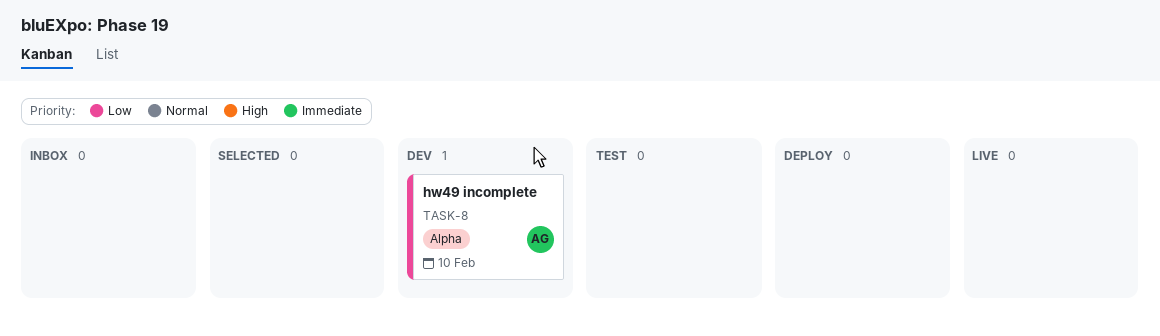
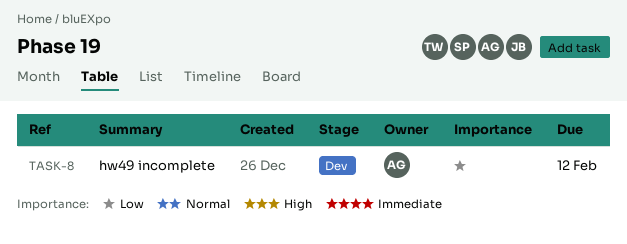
TASK-8, due: Feb 10 -> Feb 12

